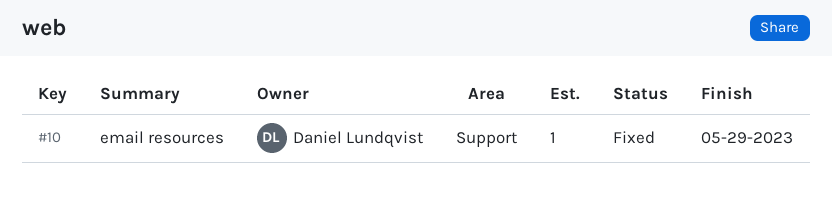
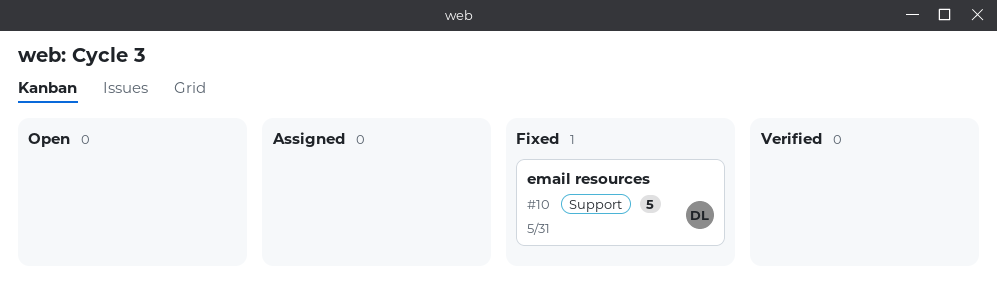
#10, estimate: 1 -> 5
#10, due: May 29 -> May 31

